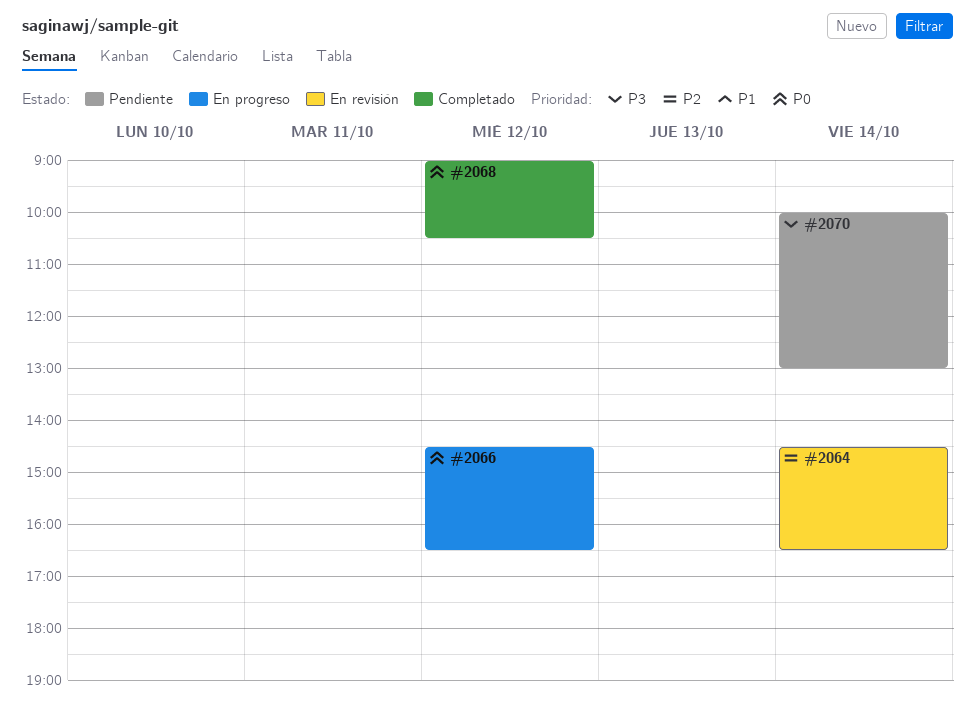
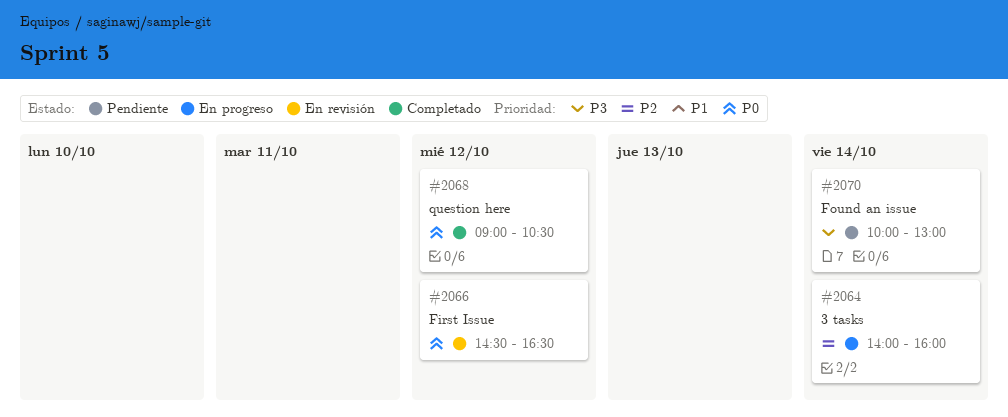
#2064, status: En revisión -> En progreso
#2064, begins: 14:30 -> 14:00
#2064, ends: 16:30 -> 16:00
#2066, status: En progreso -> En revisión

